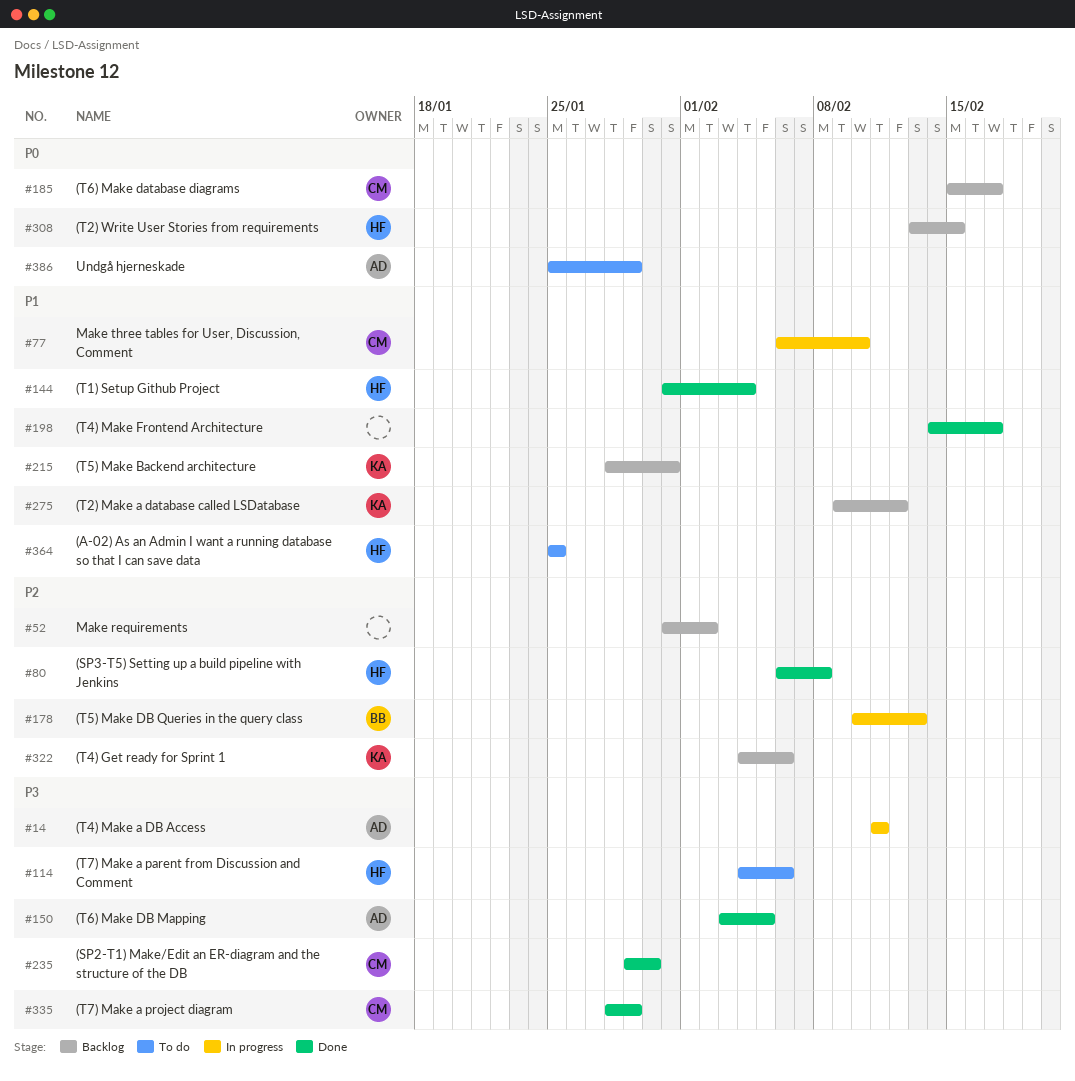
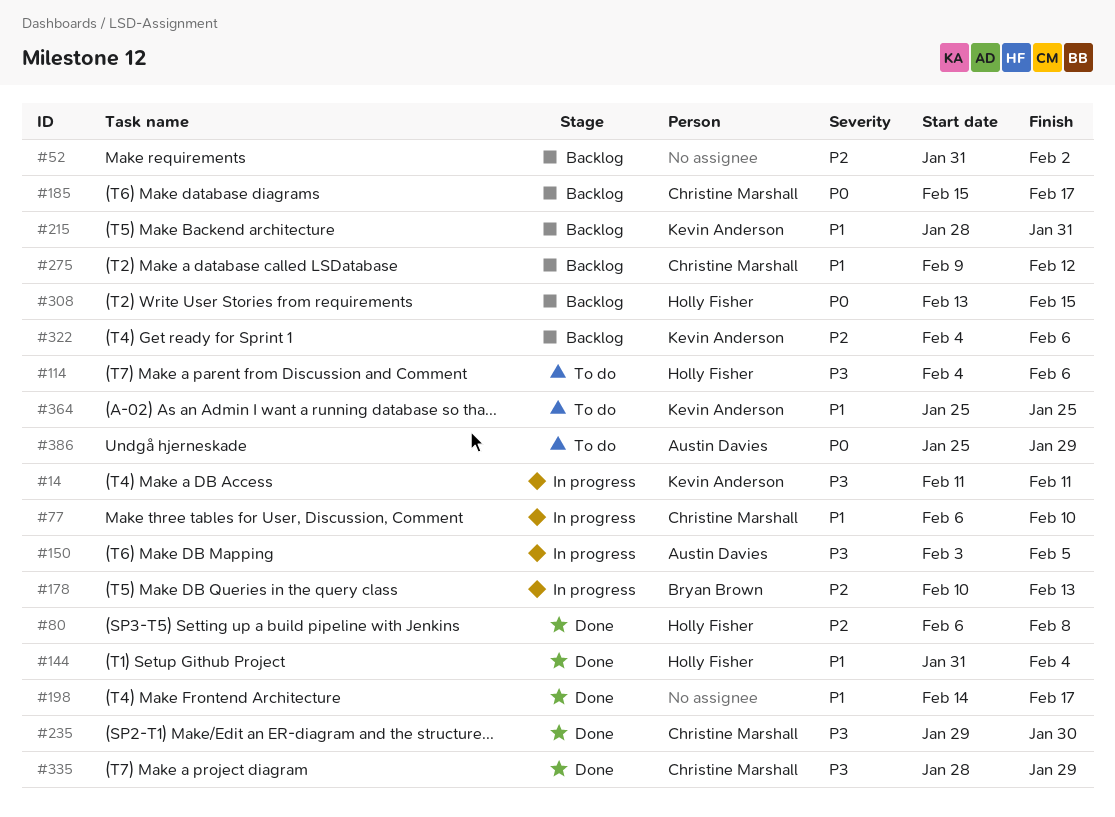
#14, owner: Austin Davies -> Kevin Anderson
#150, status: Done -> In progress
#275, owner: Kevin Anderson -> Christine Marshall
#364, owner: Holly Fisher -> Kevin Anderson

